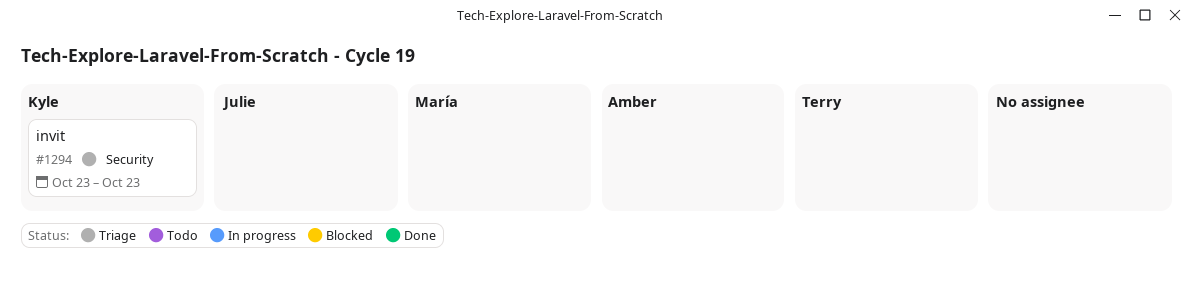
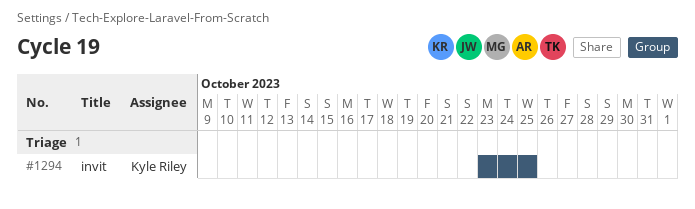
#1294, due: Oct 23 -> Oct 25

